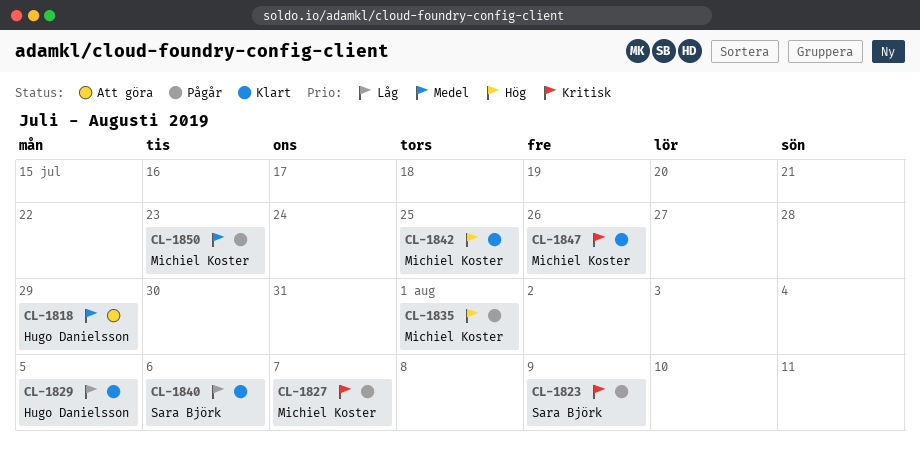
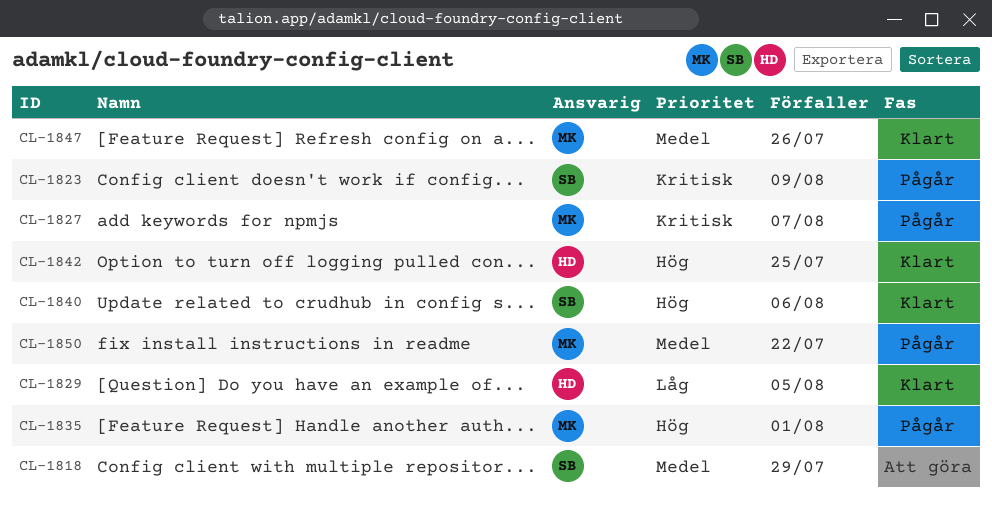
CL-1818, owner: Hugo Danielsson -> Sara Björk
CL-1840, priority: Låg -> Hög
CL-1842, owner: Michiel Koster -> Hugo Danielsson
CL-1847, priority: Kritisk -> Medel
CL-1850, due: Jul 23 -> Jul 22

